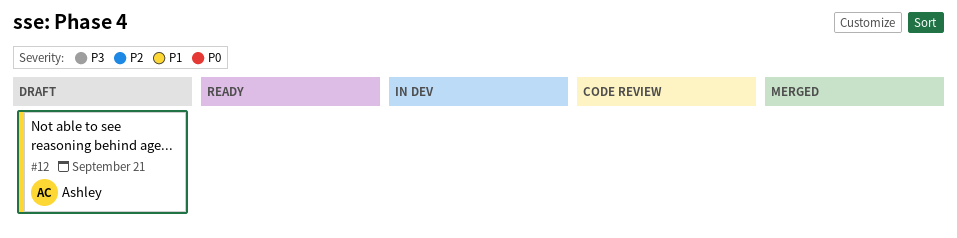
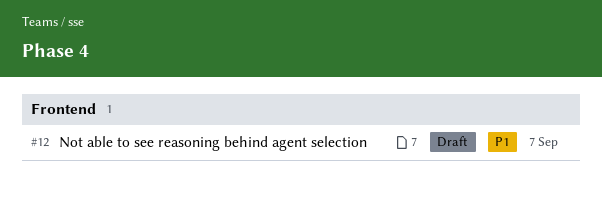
#12, due: Sep 21 -> Sep 7

